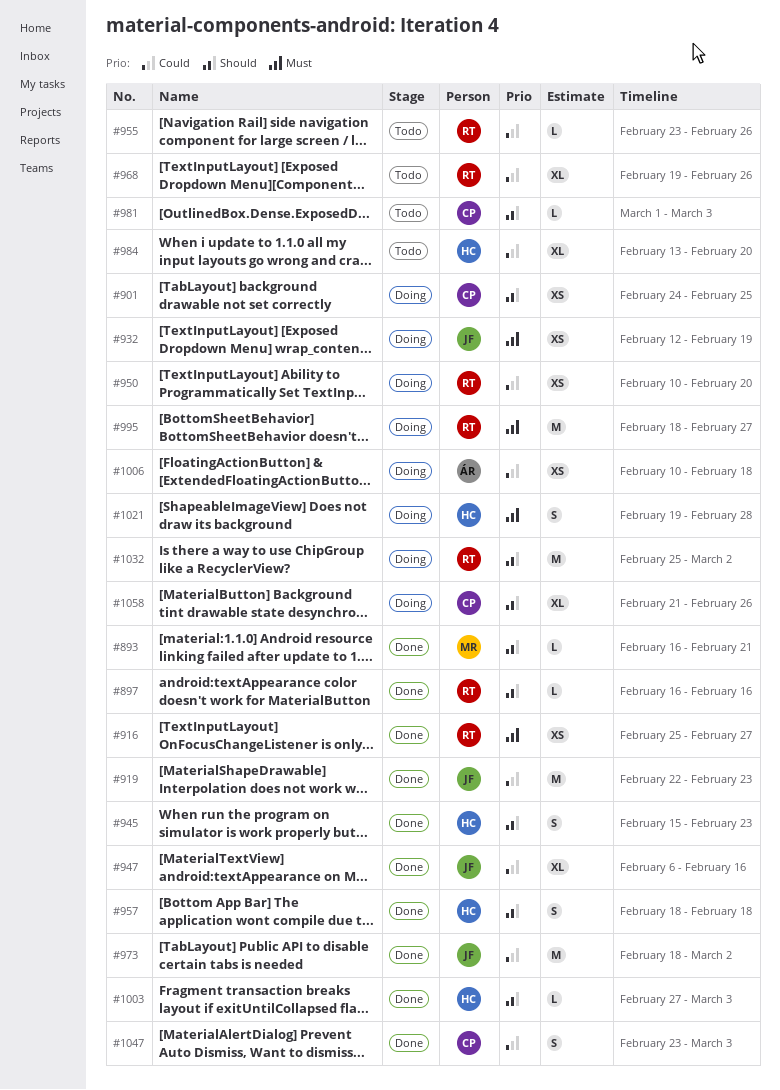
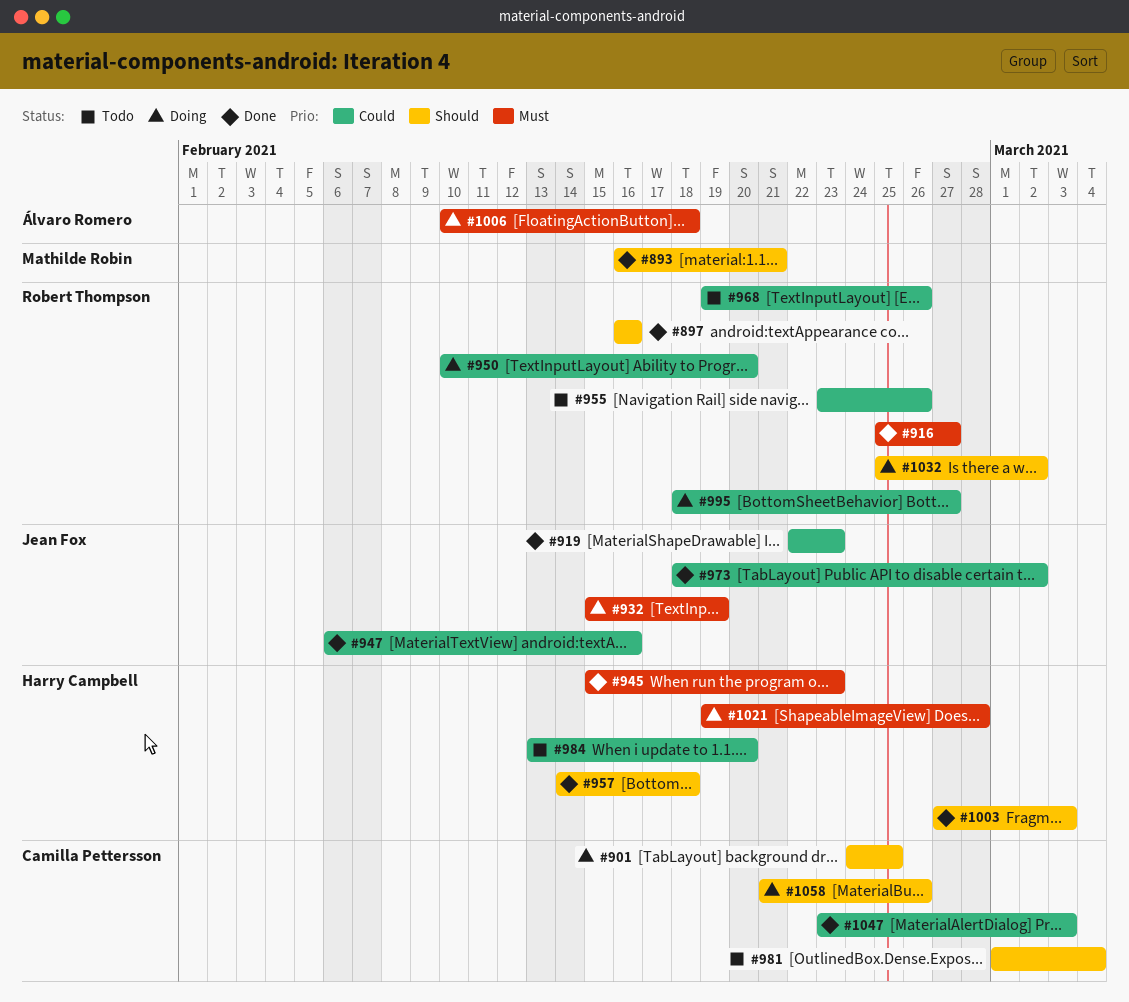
#932, start: Feb 12 -> Feb 15
#945, priority: Should -> Must
#957, start: Feb 18 -> Feb 14
#981, due: Mar 3 -> Mar 4
#995, priority: Must -> Could
#1006, priority: Could -> Must

